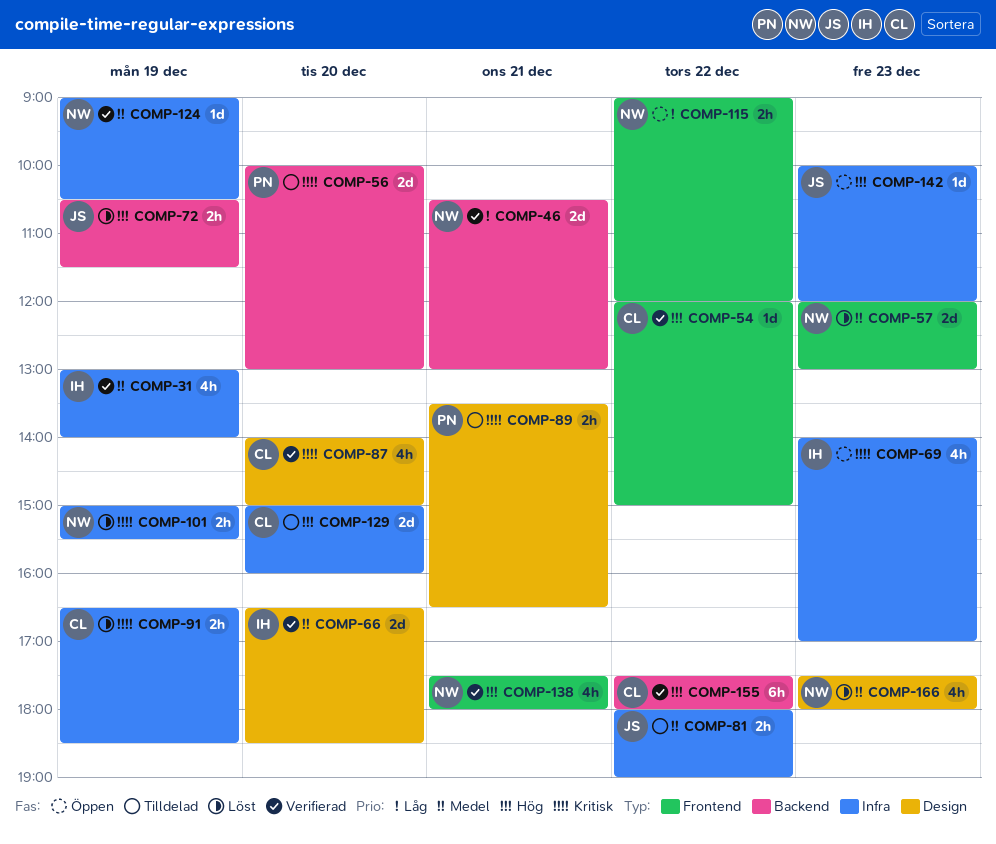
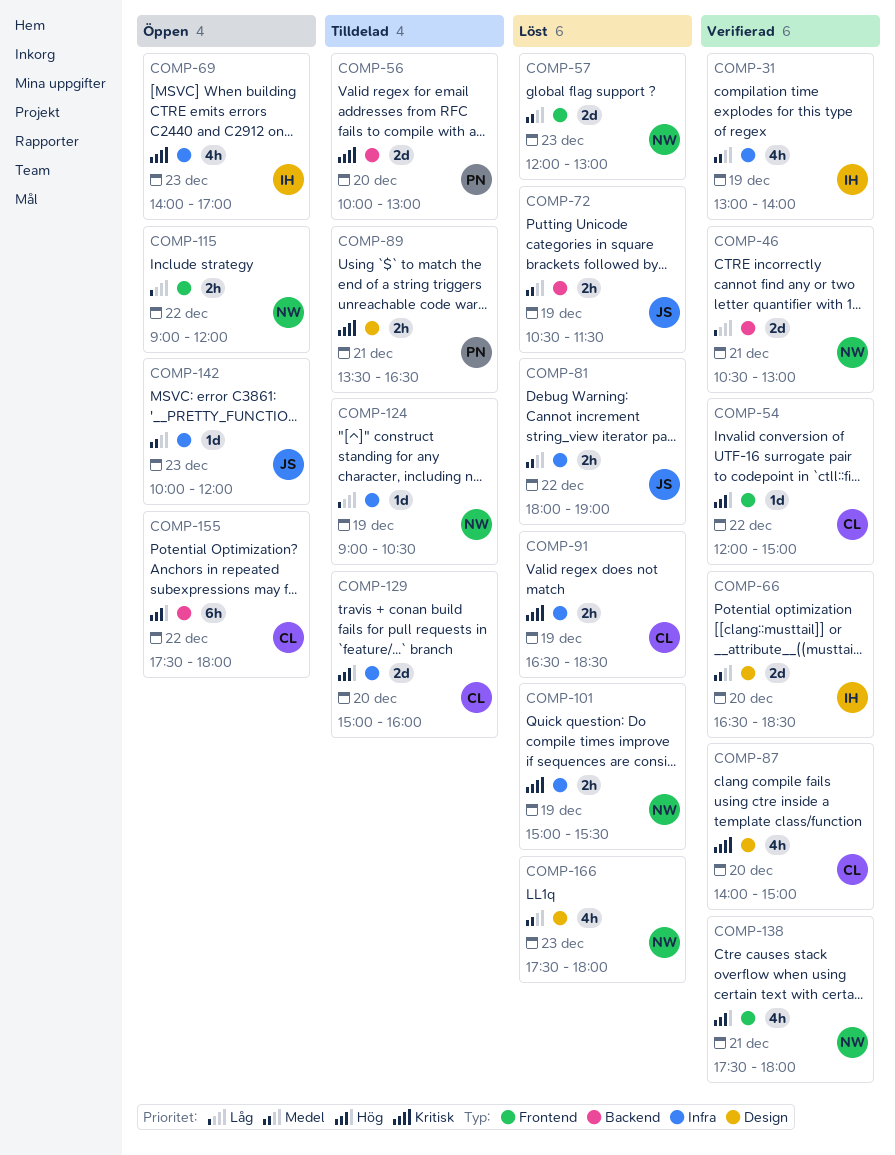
COMP-72, priority: Hög -> Medel
COMP-81, status: Tilldelad -> Löst
COMP-124, status: Verifierad -> Tilldelad
COMP-124, priority: Medel -> Låg
COMP-142, priority: Hög -> Medel
COMP-155, status: Verifierad -> Öppen

